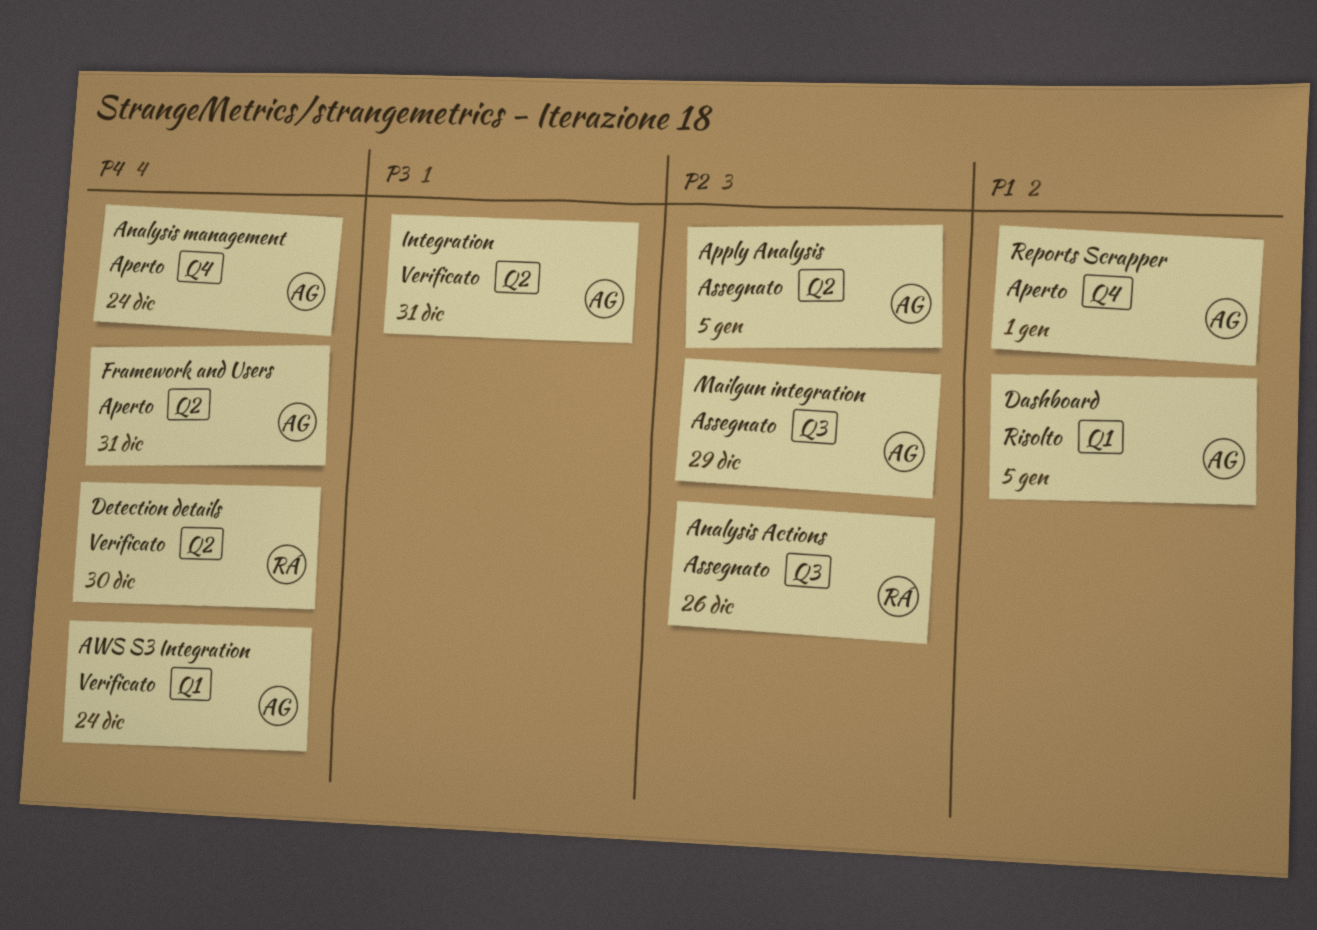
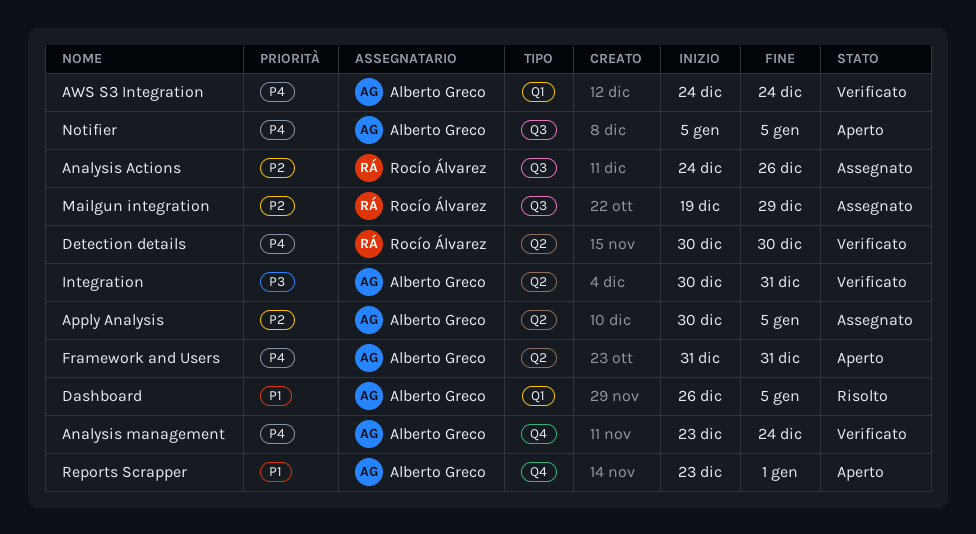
Analysis management, status: Aperto -> Verificato
Mailgun integration, owner: Alberto Greco -> Rocío Álvarez
Notifier: none -> present

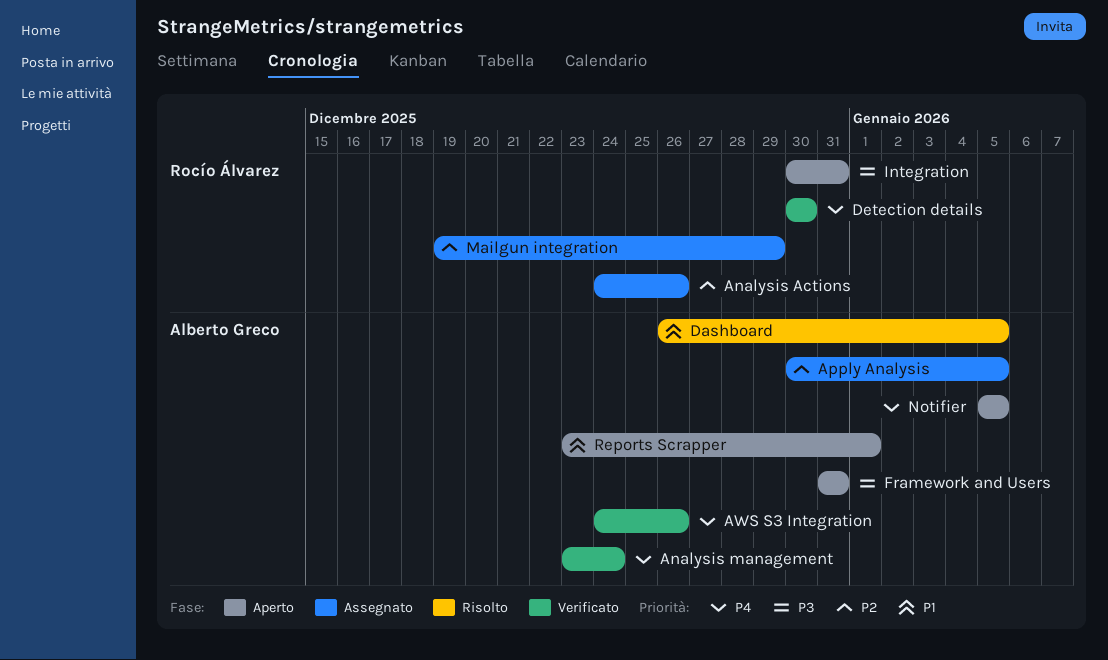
AWS S3 Integration, due: Dec 24 -> Dec 26
Framework and Users, priority: P4 -> P3
Integration, status: Verificato -> Aperto
Integration, owner: Alberto Greco -> Rocío Álvarez

